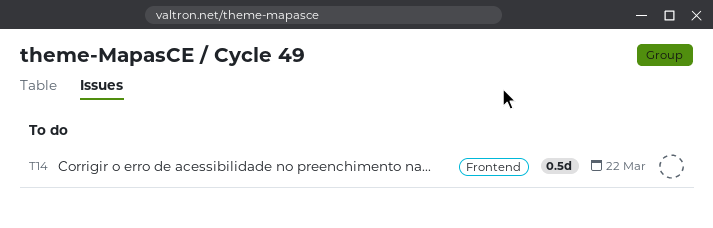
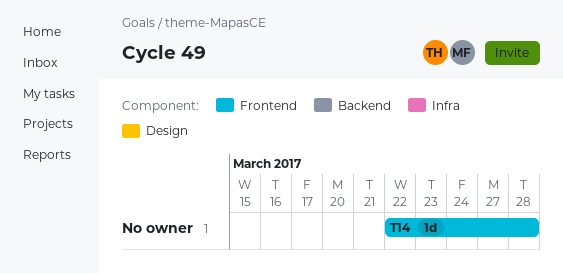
T14, estimate: 0.5d -> 1d
T14, due: Mar 22 -> Mar 28

